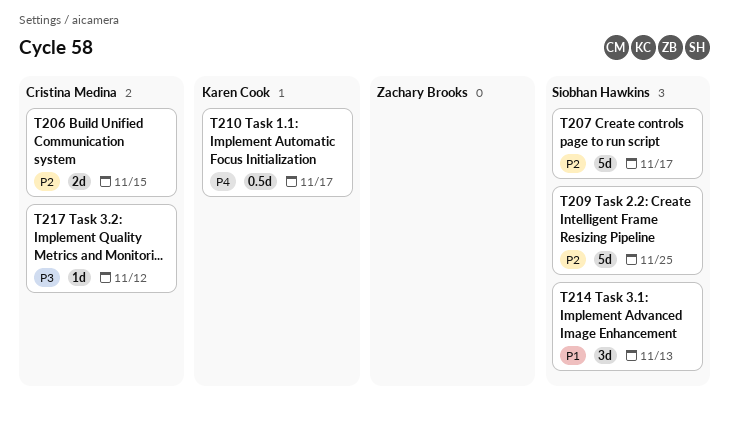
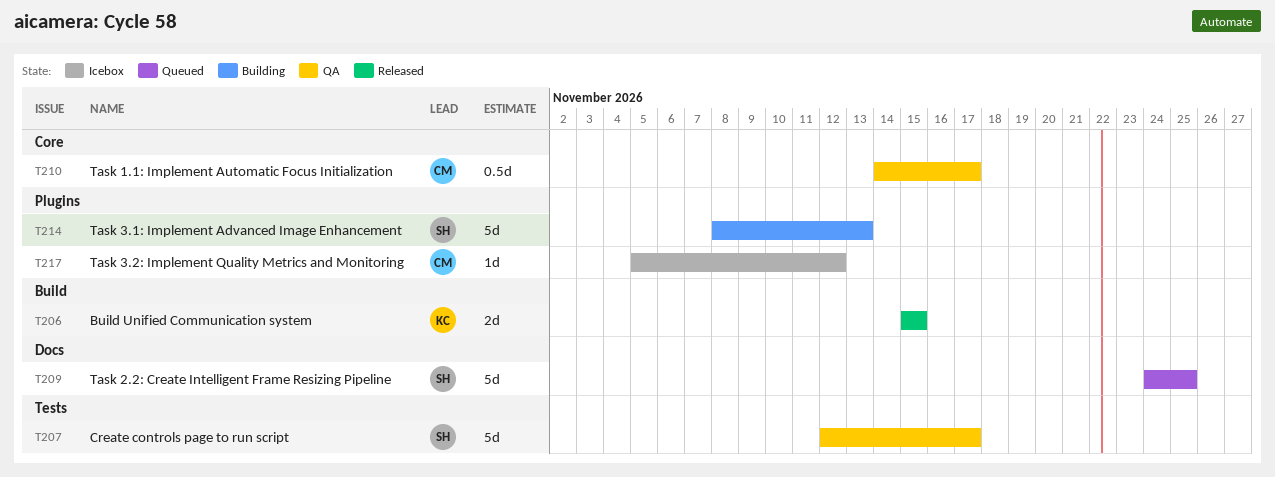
T206, owner: Cristina Medina -> Karen Cook
T210, owner: Karen Cook -> Cristina Medina
T214, estimate: 3d -> 5d

